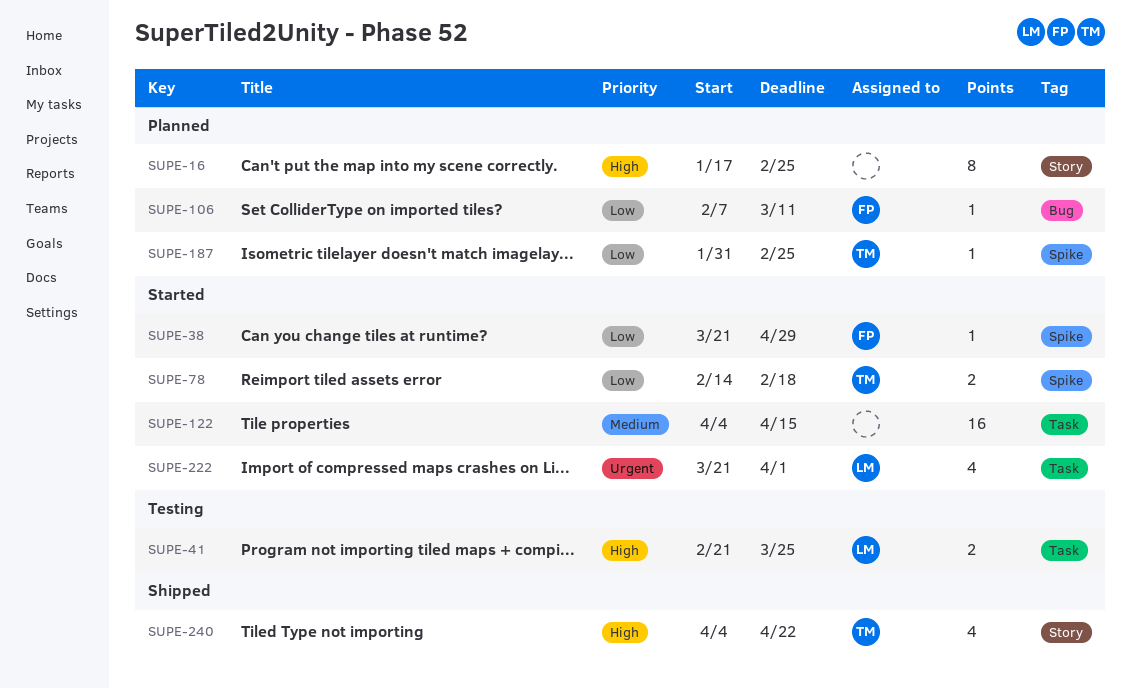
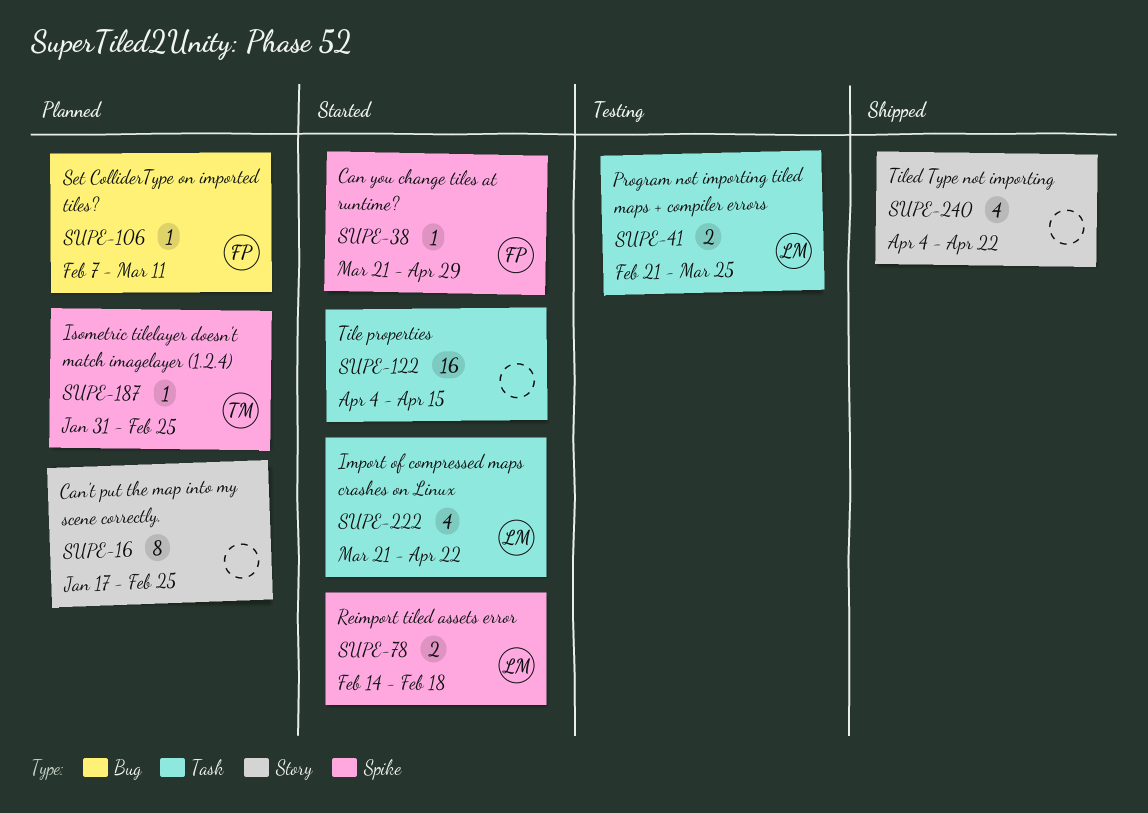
SUPE-78, owner: TM -> LM
SUPE-222, due: Apr 1 -> Apr 22
SUPE-240, owner: TM -> none

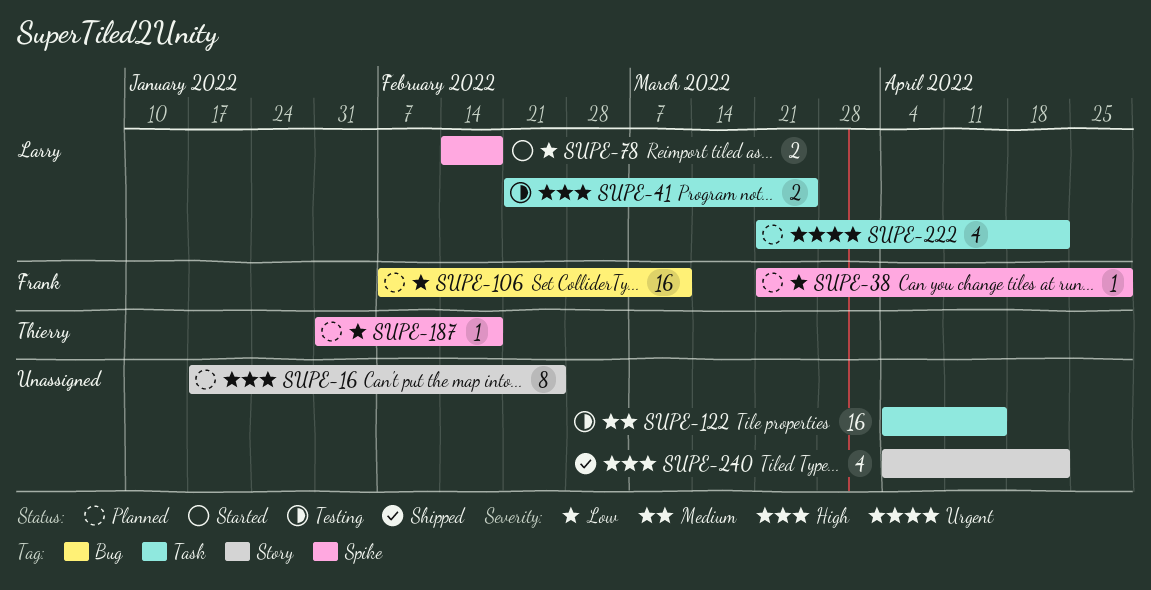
SUPE-38, status: Started -> Planned
SUPE-106, estimate: 1 -> 16
SUPE-122, status: Started -> Testing
SUPE-187, due: Feb 25 -> Feb 18
SUPE-222, status: Started -> Planned

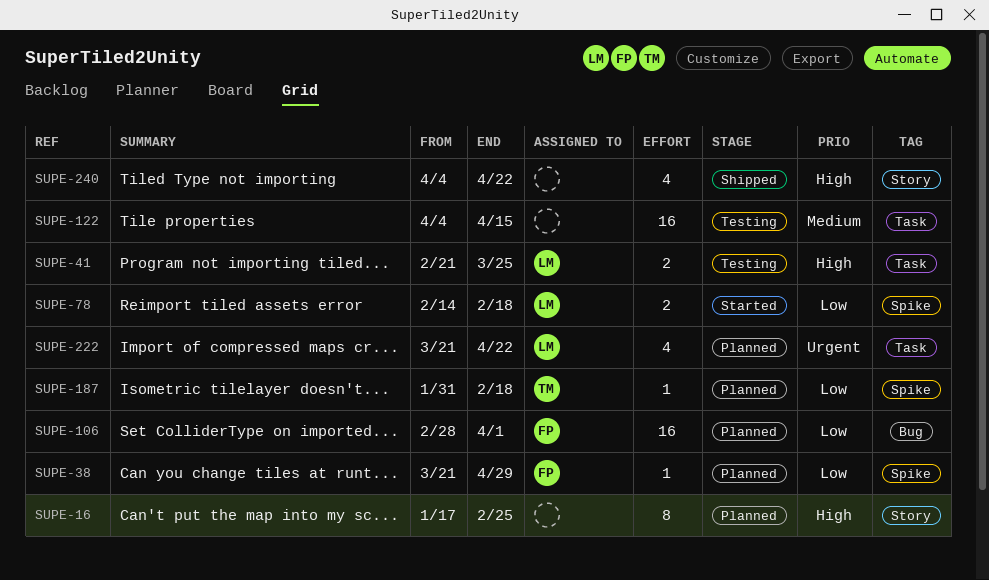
SUPE-106, start: Feb 7 -> Feb 28
SUPE-106, due: Mar 11 -> Apr 1

